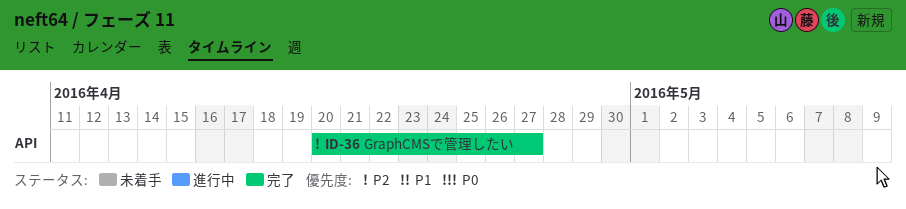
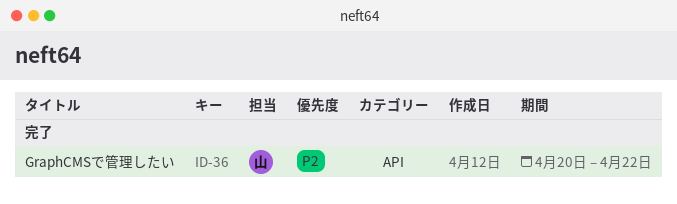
ID-36, due: Apr 27 -> Apr 22

